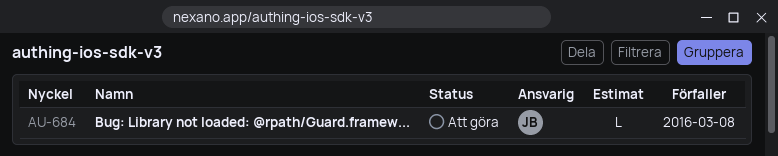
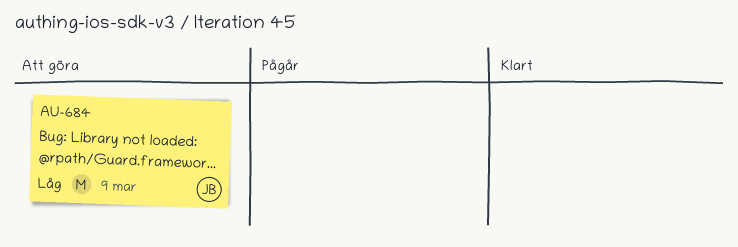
AU-684, estimate: L -> M
AU-684, due: Mar 8 -> Mar 9

